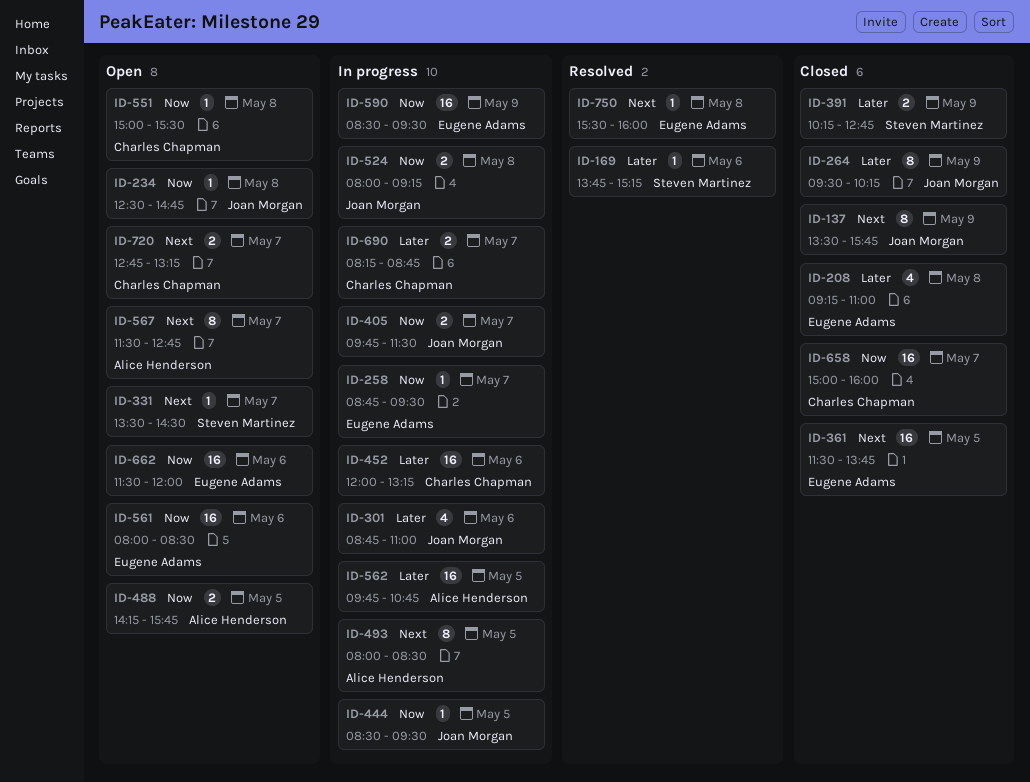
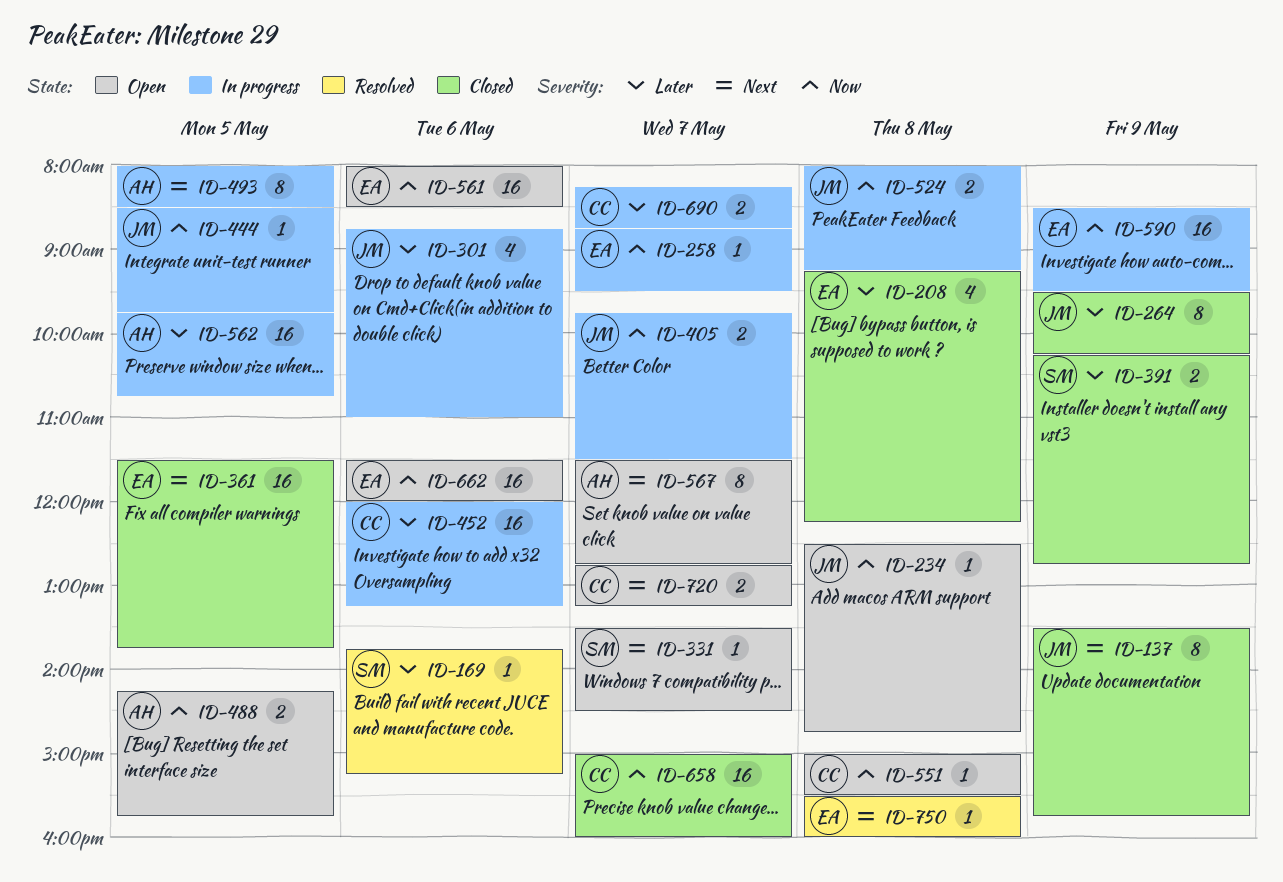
ID-208, ends: 11:00 -> 12:15
ID-444, ends: 09:30 -> 09:45

